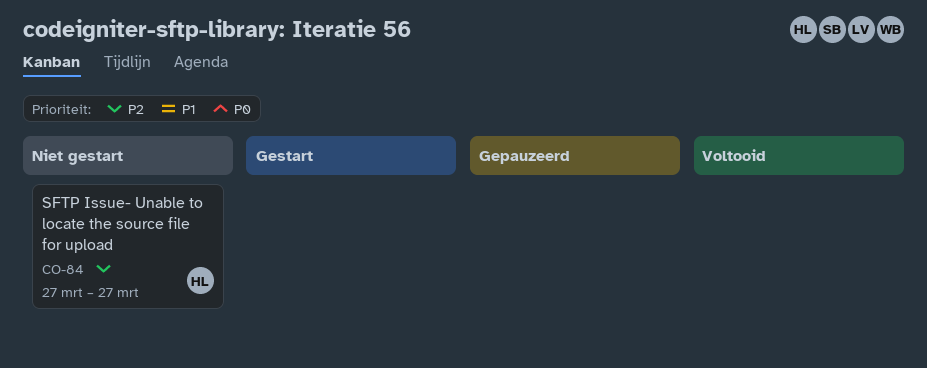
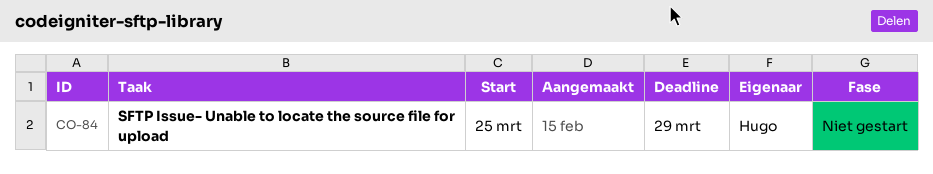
CO-84, start: Mar 27 -> Mar 25
CO-84, due: Mar 27 -> Mar 29

